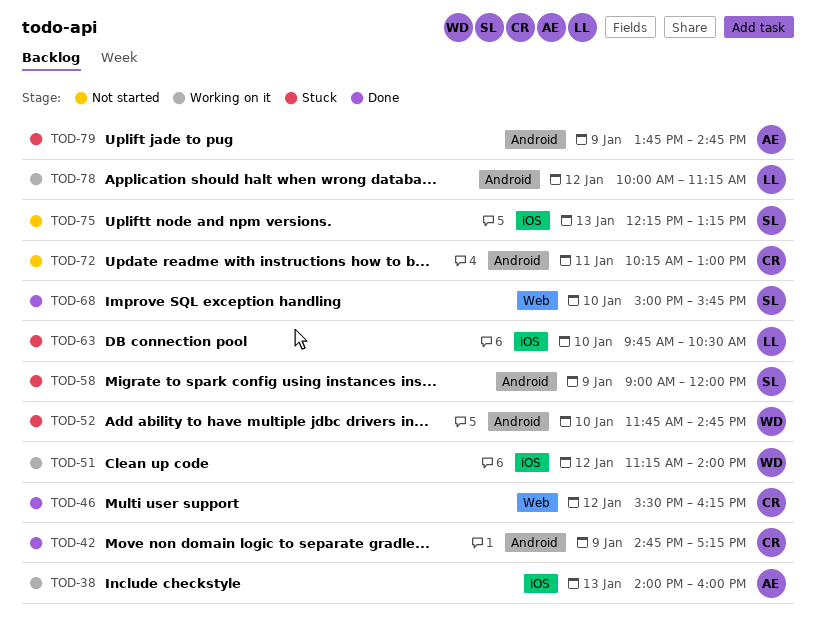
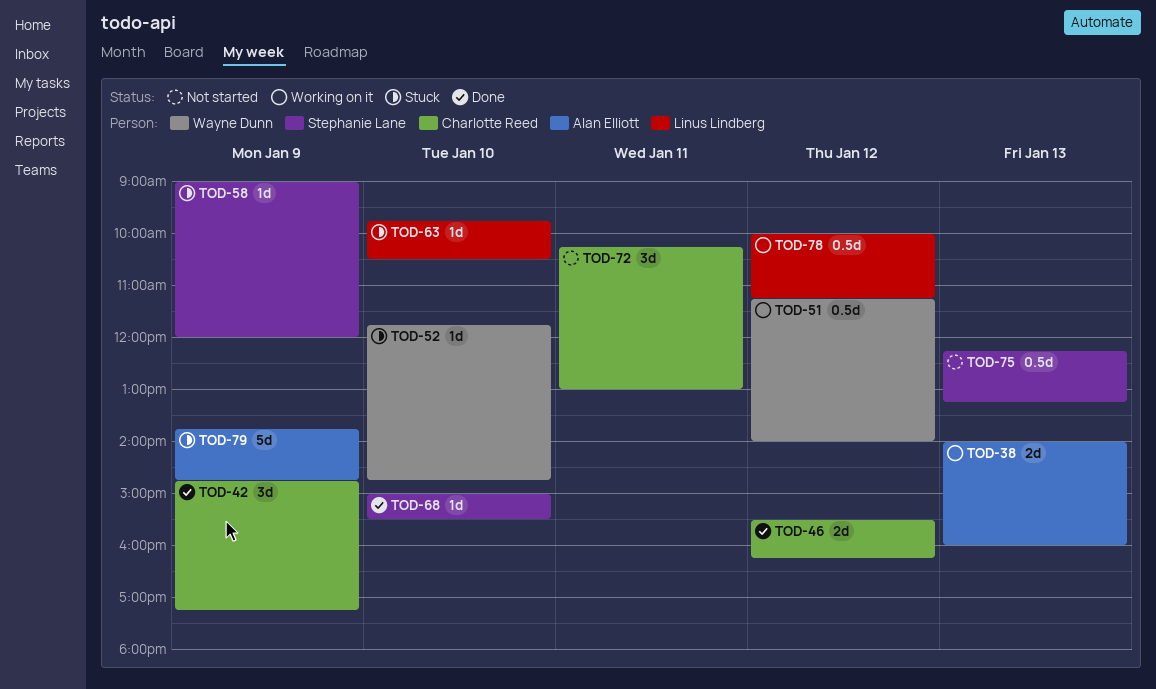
TOD-68, ends: 15:45 -> 15:30

